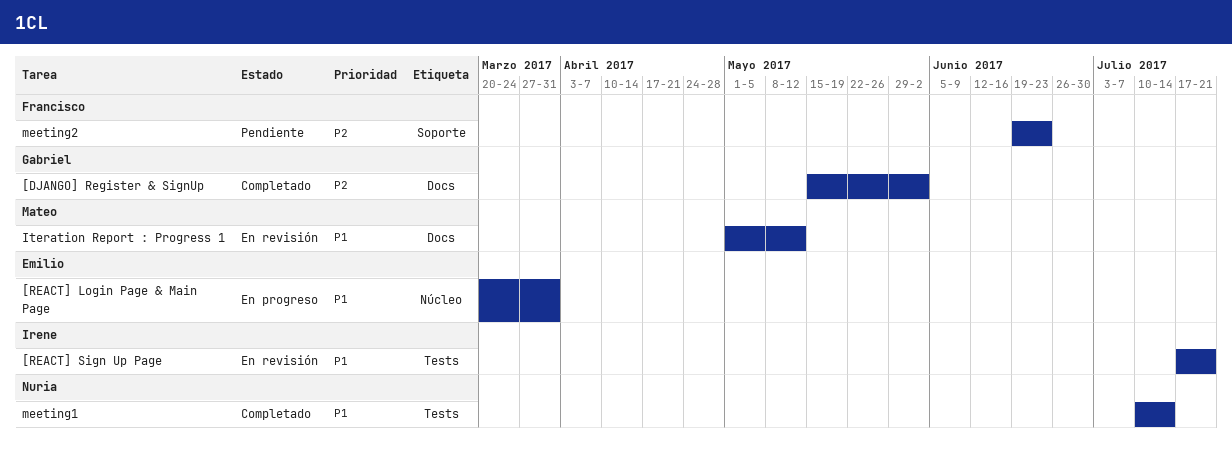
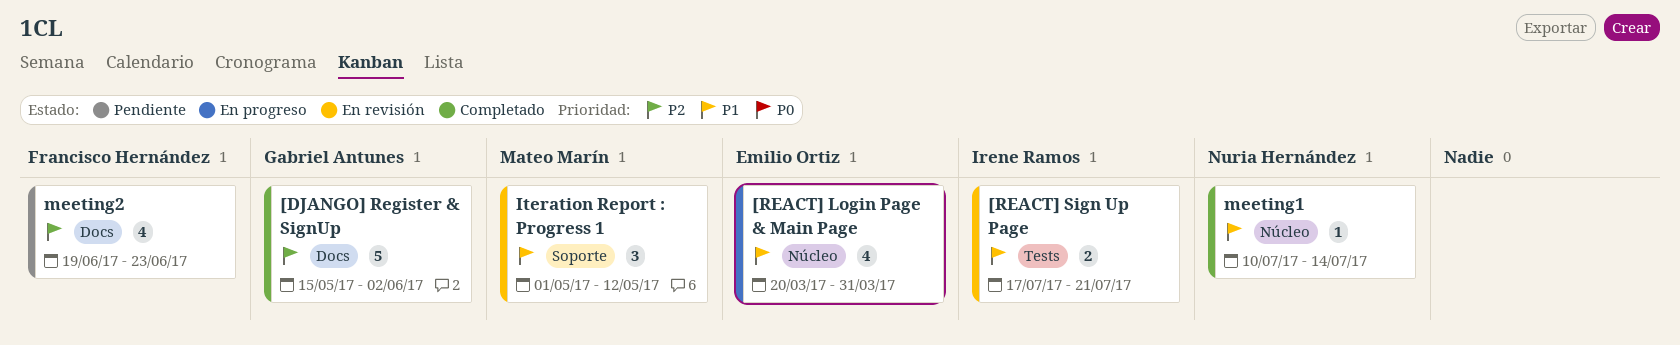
Iteration Report : Progress 1, label: Docs -> Soporte
meeting1, label: Tests -> Núcleo
meeting2, label: Soporte -> Docs

